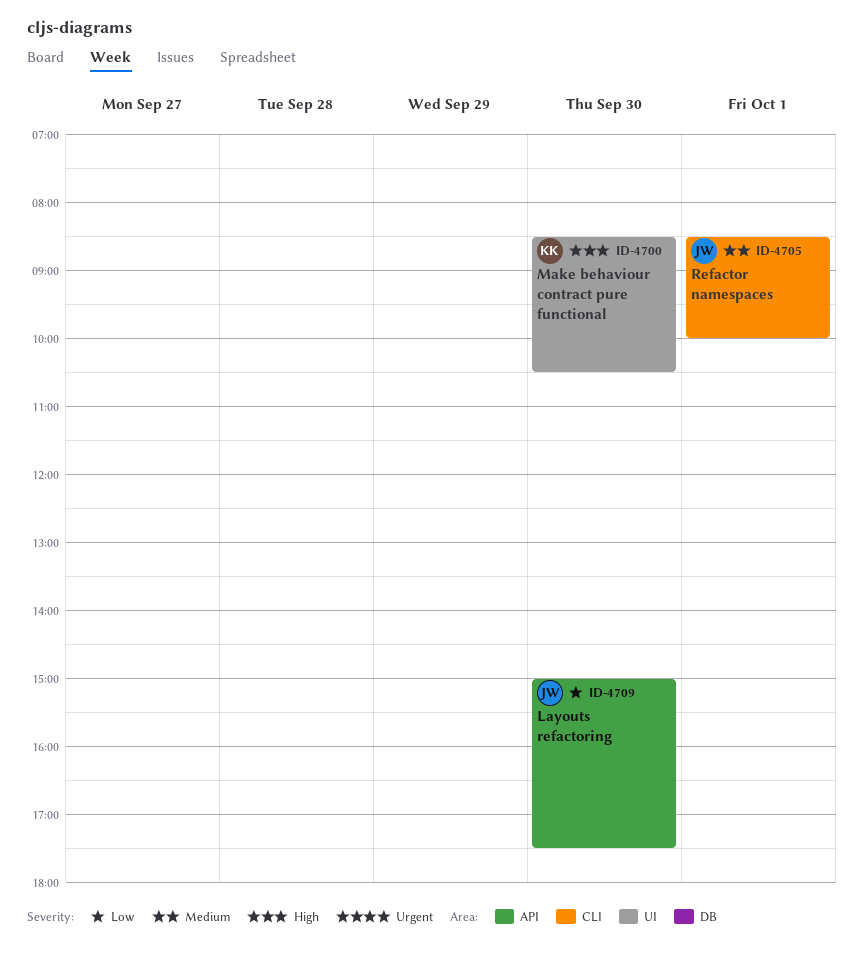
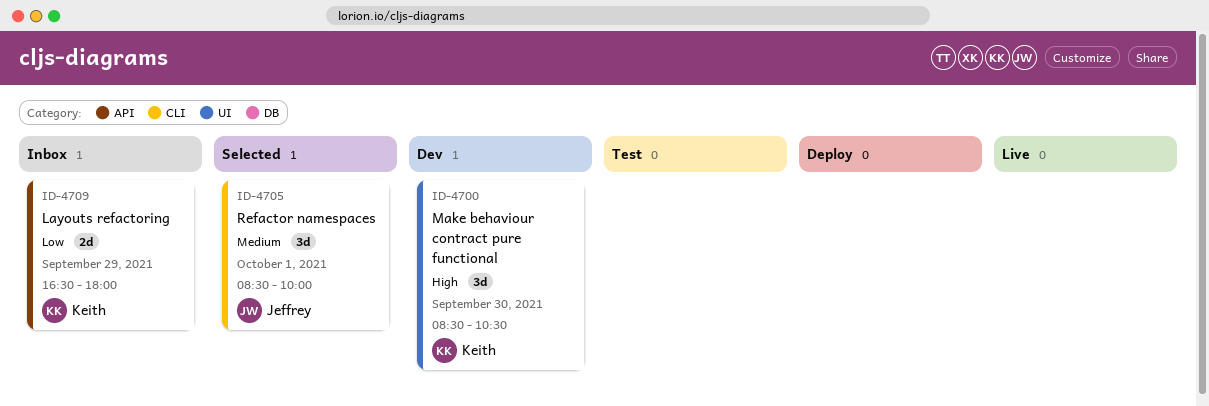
ID-4709, owner: Jeffrey -> Keith
ID-4709, day: Sep 30 -> Sep 29
ID-4709, begins: 15:00 -> 16:30
ID-4709, ends: 17:30 -> 18:00

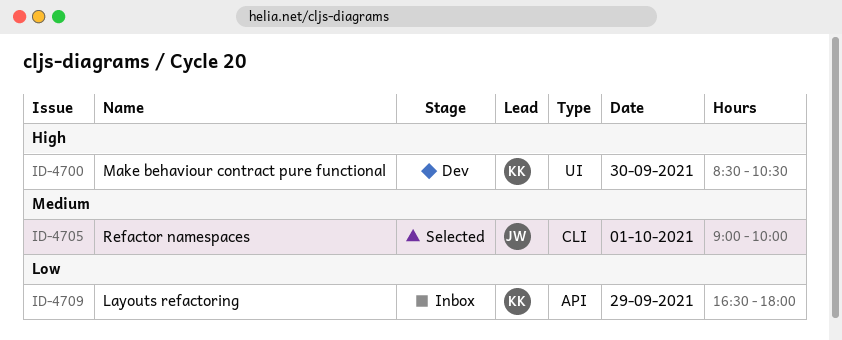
ID-4705, begins: 08:30 -> 09:00

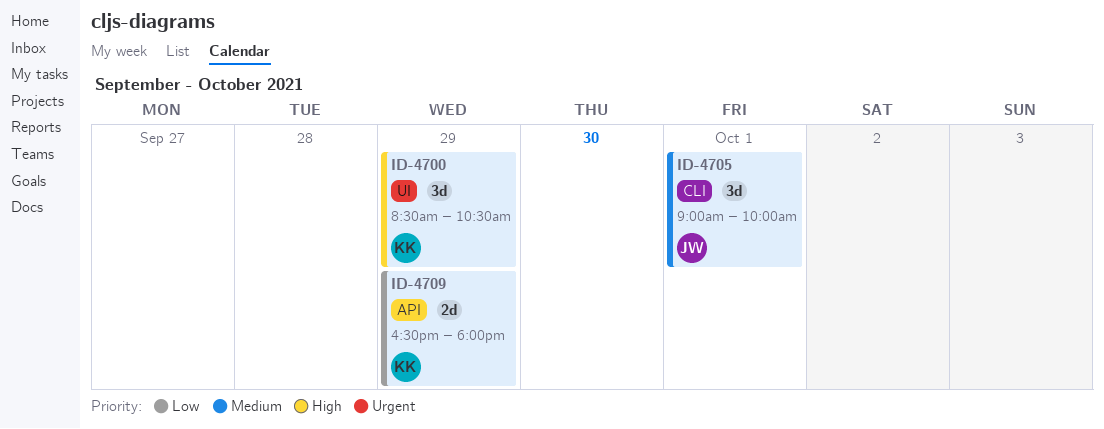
ID-4700, day: Sep 30 -> Sep 29

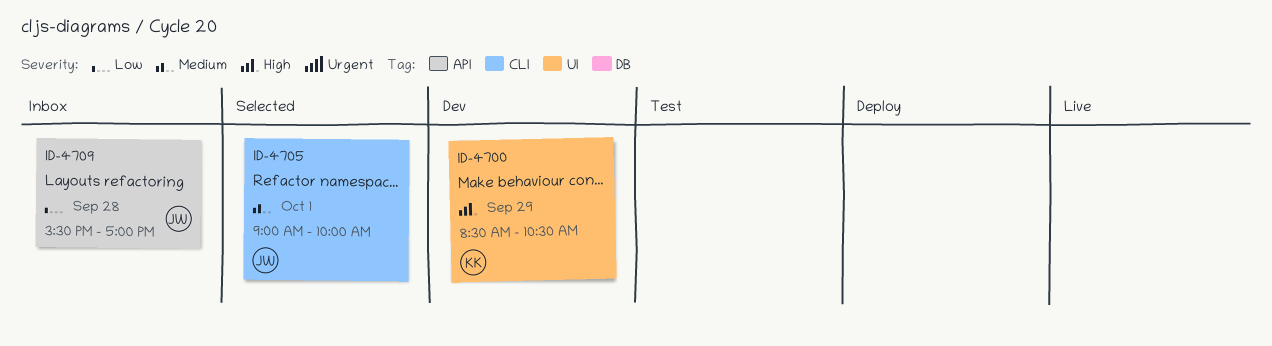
ID-4709, owner: KK -> JW
ID-4709, day: Sep 29 -> Sep 28
ID-4709, begins: 16:30 -> 15:30
ID-4709, ends: 18:00 -> 17:00

